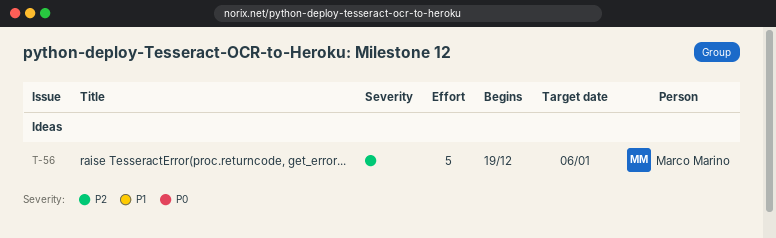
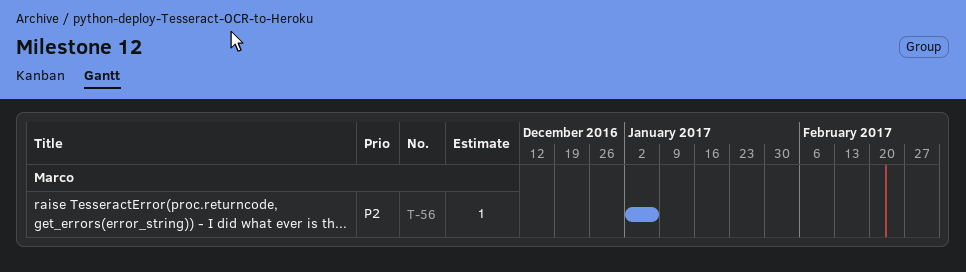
T-56, estimate: 5 -> 1
T-56, start: Dec 19 -> Jan 2

